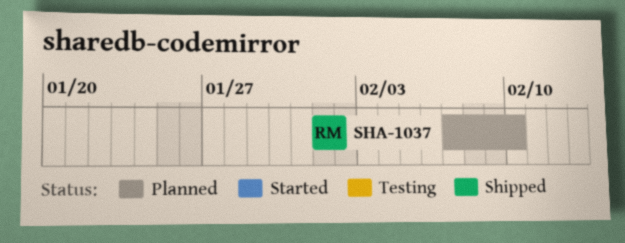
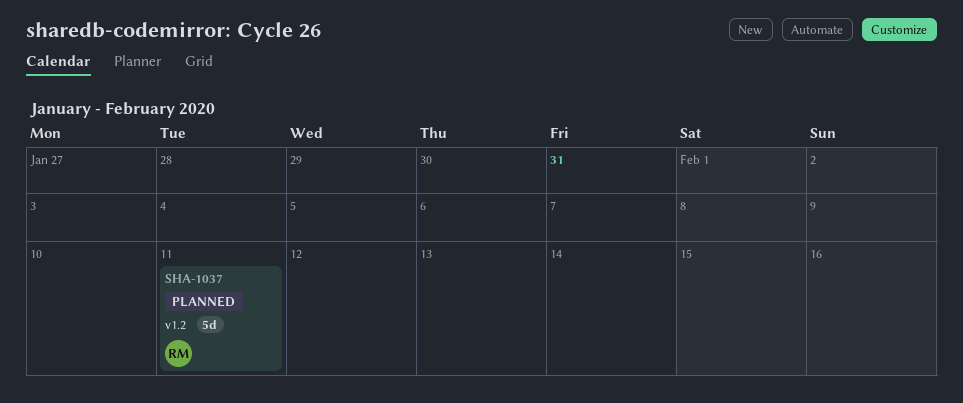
SHA-1037, due: Feb 10 -> Feb 11

